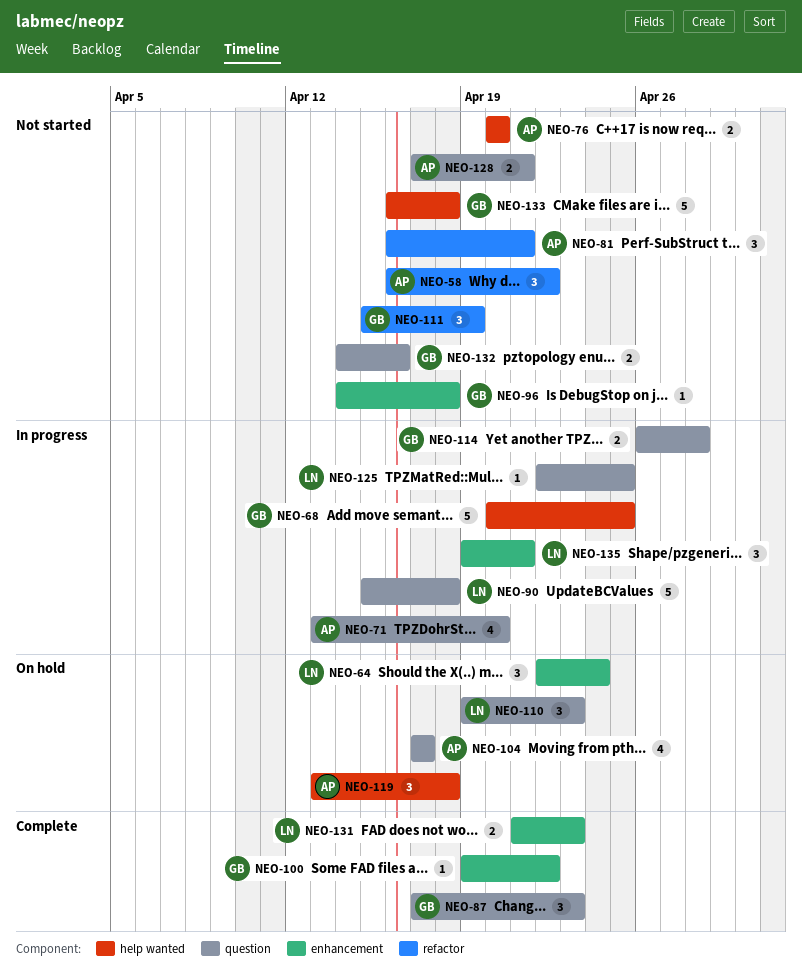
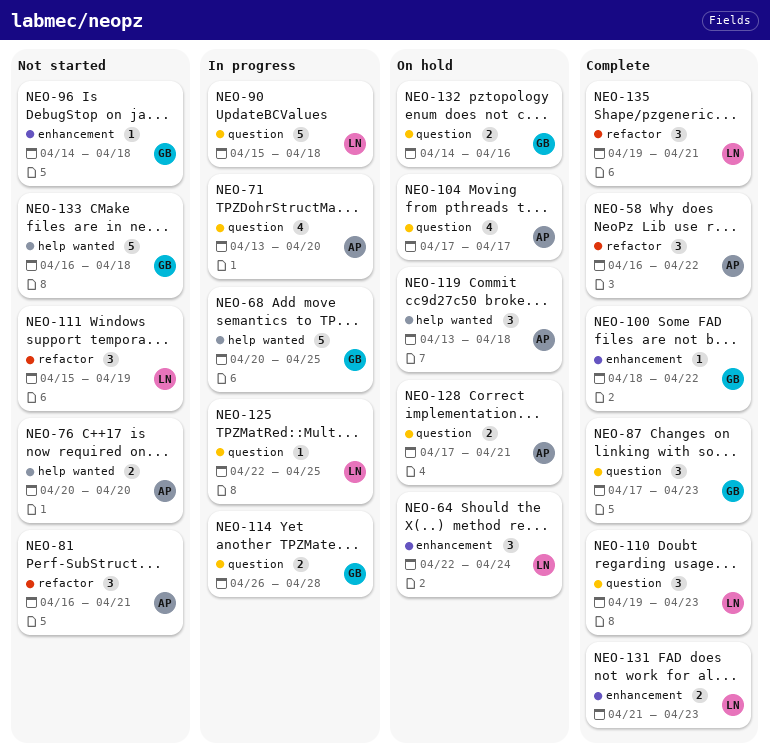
NEO-58, status: Not started -> Complete
NEO-100, start: Apr 19 -> Apr 18
NEO-110, status: On hold -> Complete
NEO-111, owner: GB -> LN
NEO-128, status: Not started -> On hold
NEO-132, status: Not started -> On hold
NEO-135, status: In progress -> Complete
NEO-135, label: enhancement -> refactor

